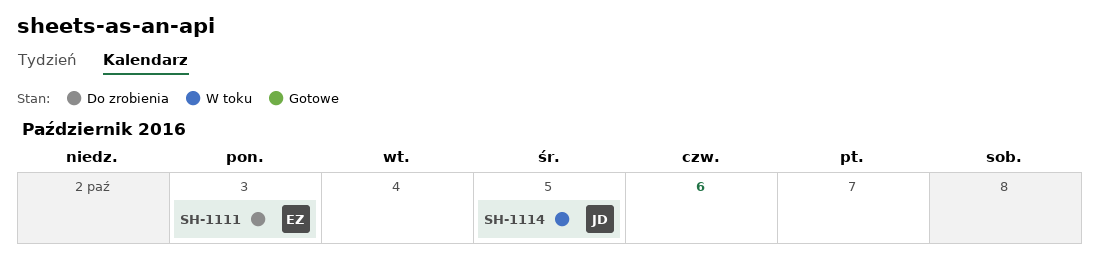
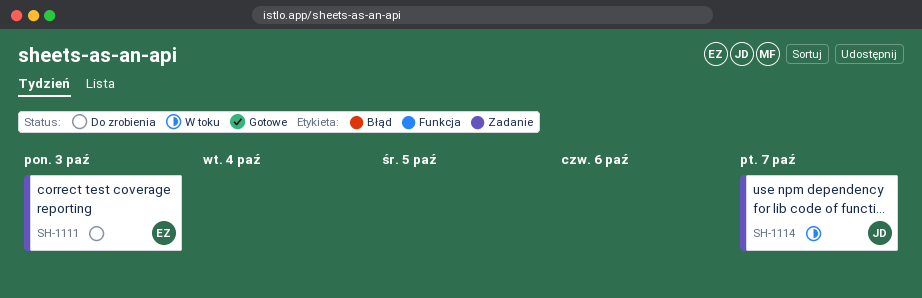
SH-1114, due: Oct 5 -> Oct 7

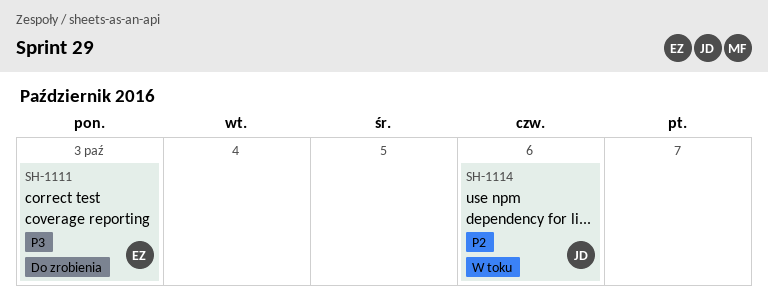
SH-1114, due: Oct 7 -> Oct 6

